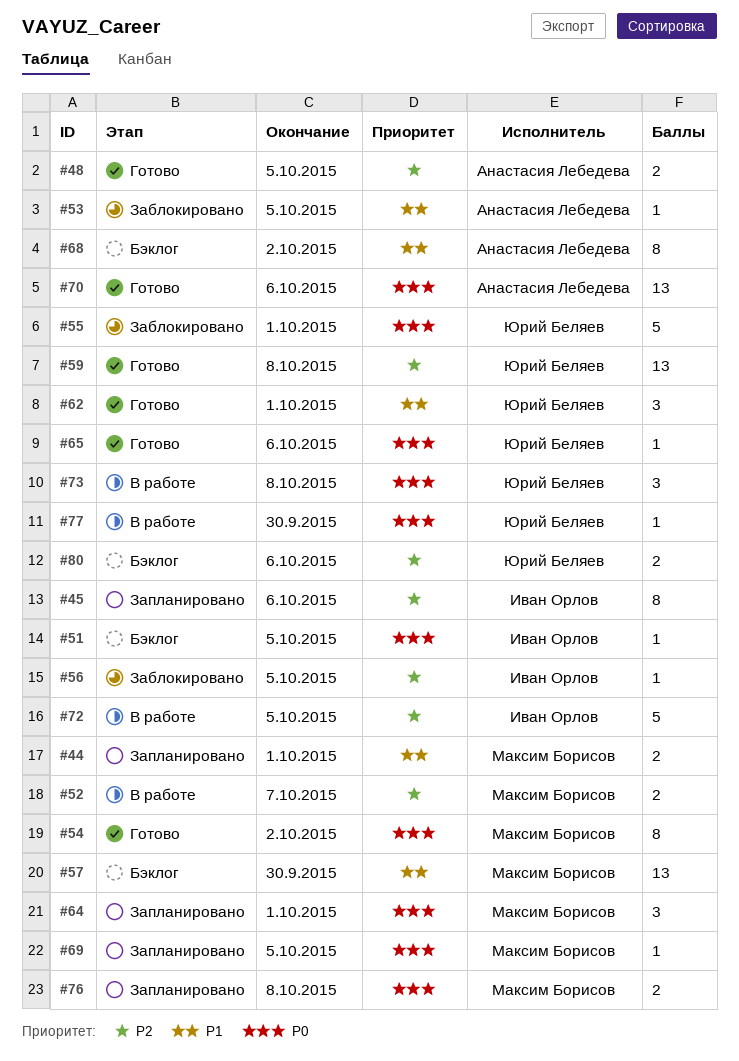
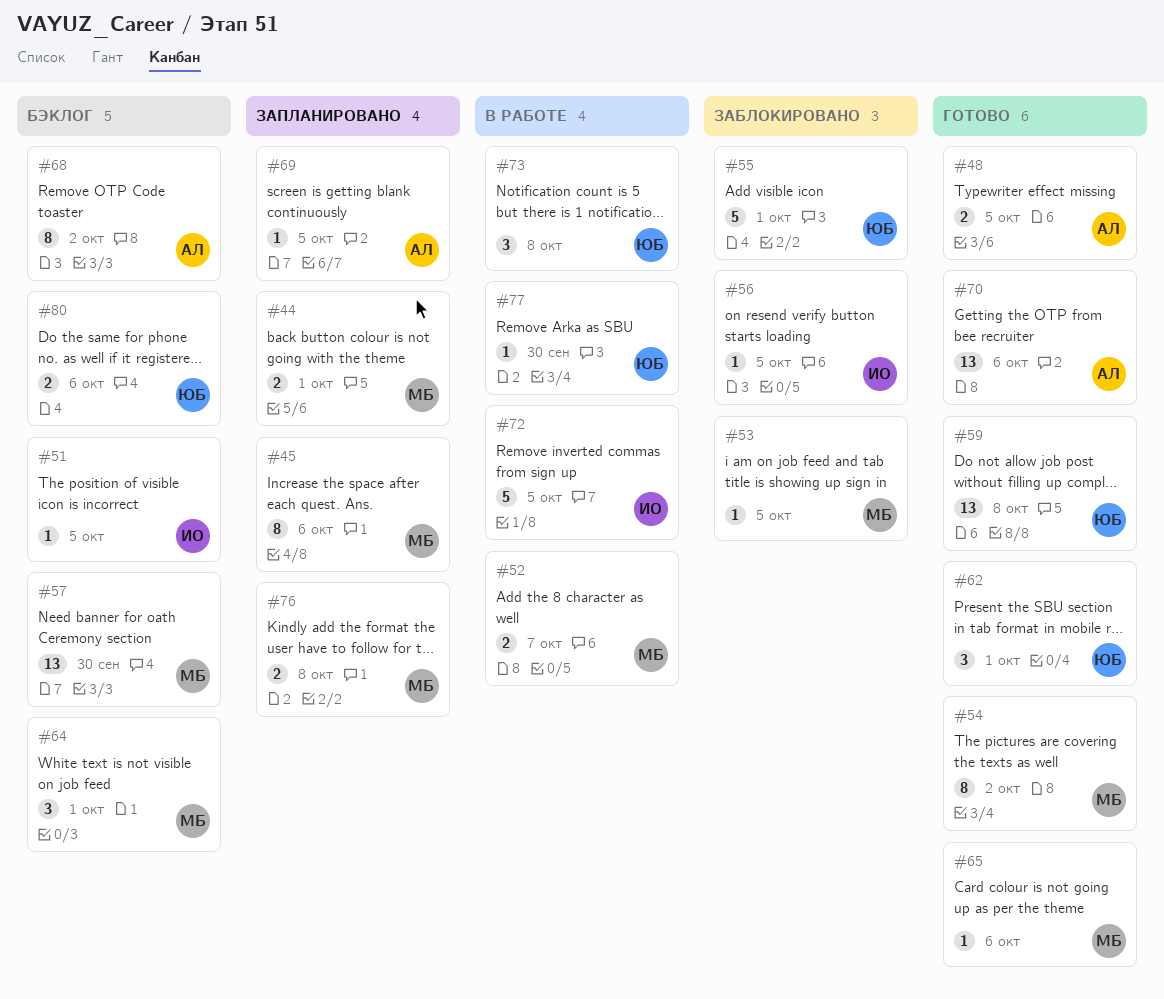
#45, owner: Иван Орлов -> Максим Борисов
#53, owner: Анастасия Лебедева -> Максим Борисов
#64, status: Запланировано -> Бэклог
#65, owner: Юрий Беляев -> Максим Борисов
#69, owner: Максим Борисов -> Анастасия Лебедева

